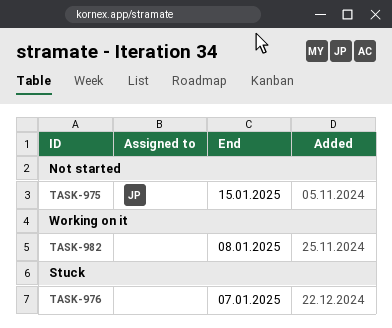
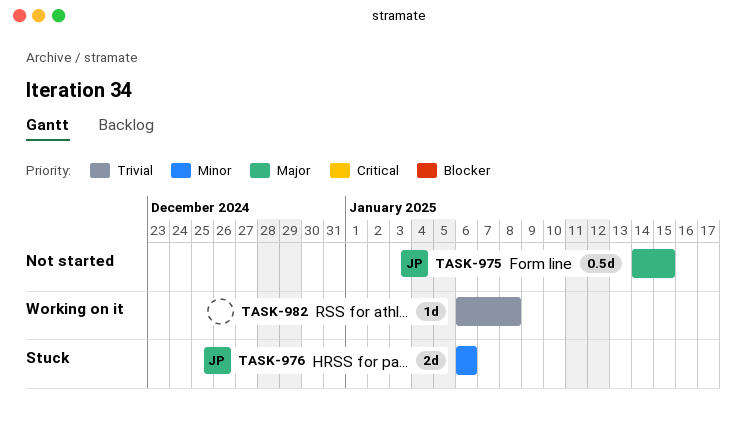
TASK-976, owner: none -> JP
TASK-976, due: Jan 7 -> Jan 6

